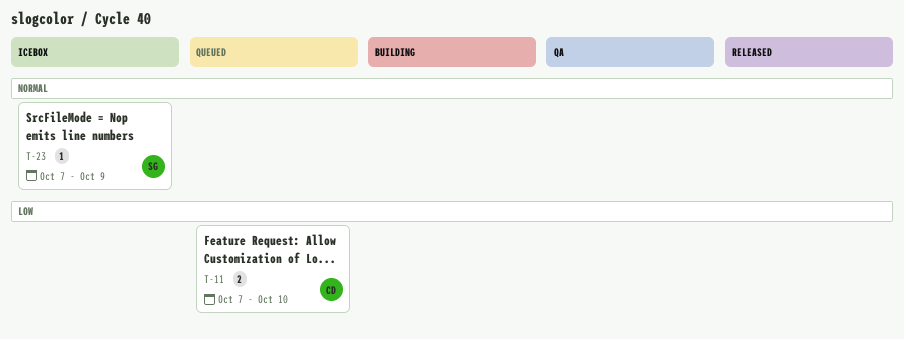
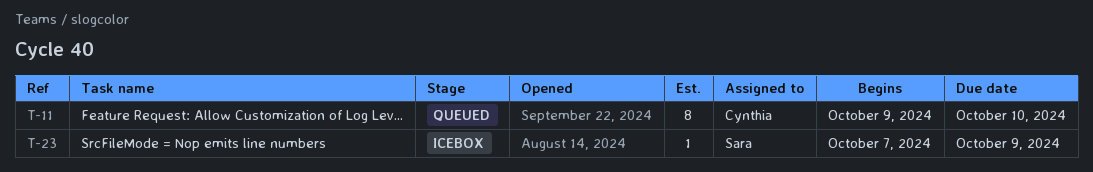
T-11, estimate: 2 -> 8
T-11, start: Oct 7 -> Oct 9

